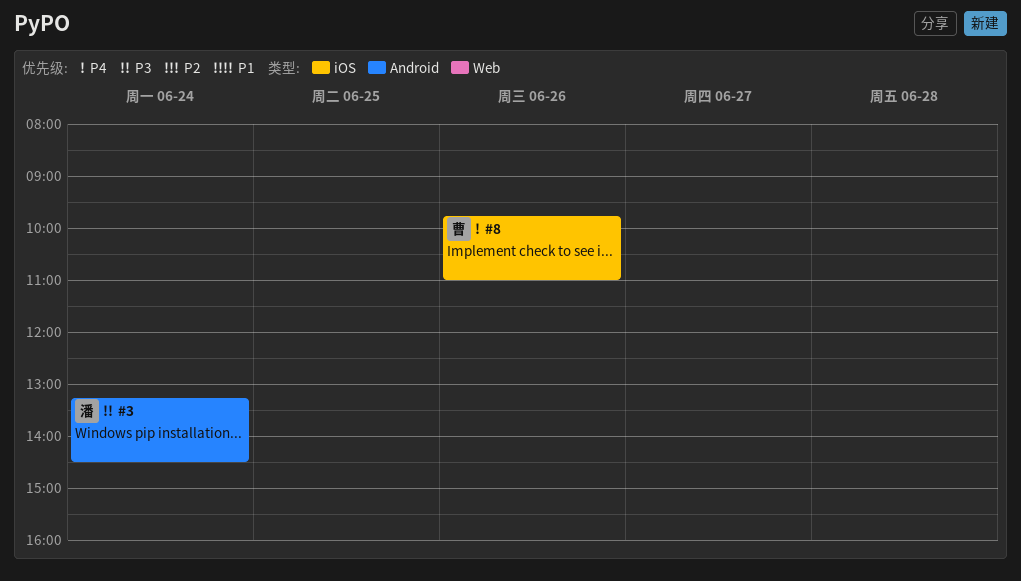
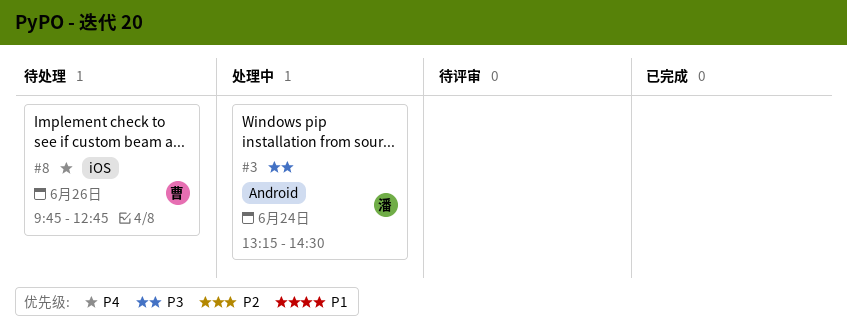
#8, ends: 11:00 -> 12:45

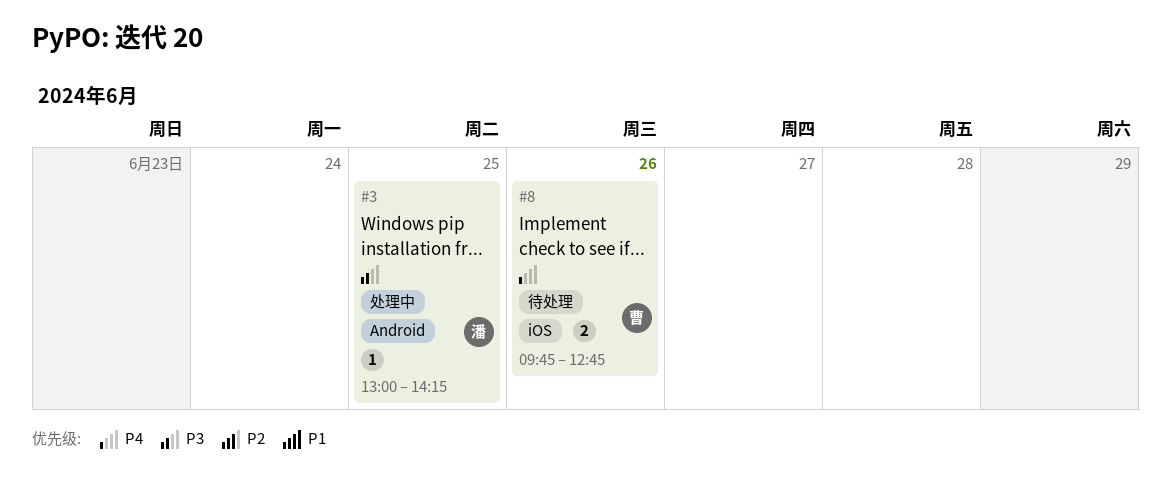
#3, day: Jun 24 -> Jun 25
#3, begins: 13:15 -> 13:00
#3, ends: 14:30 -> 14:15

